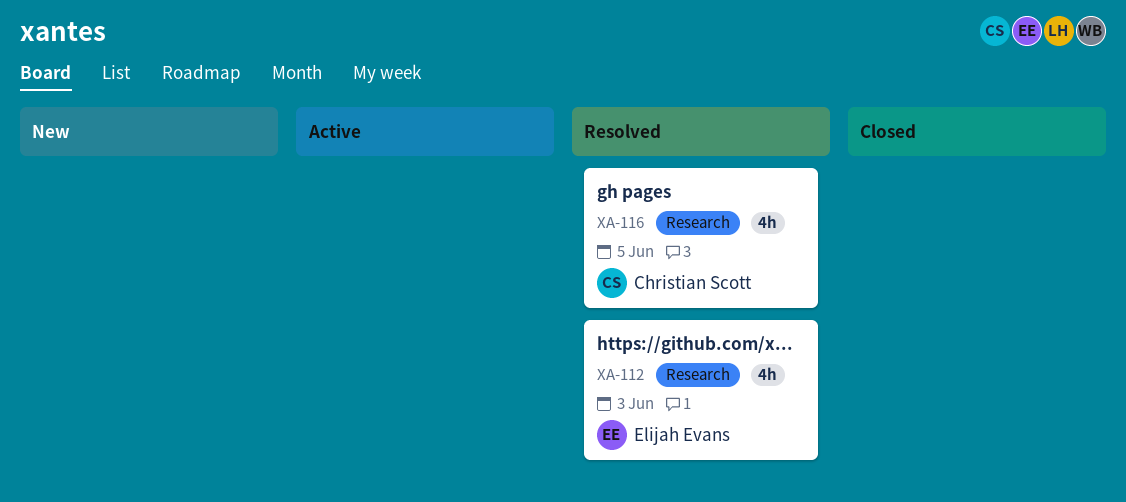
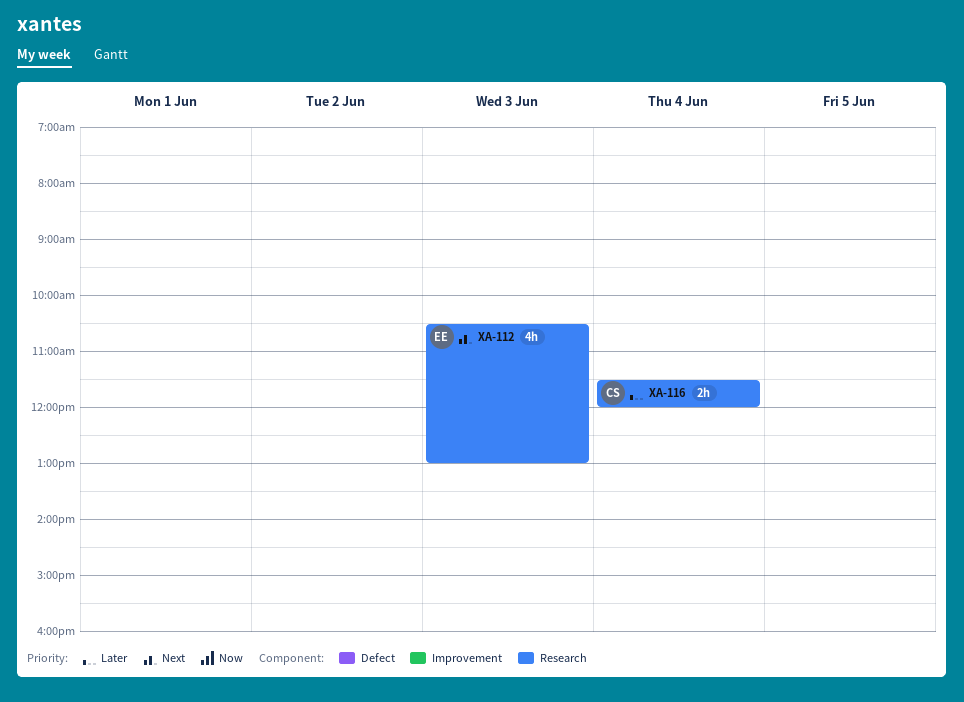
XA-116, estimate: 4h -> 2h
XA-116, day: Jun 5 -> Jun 4

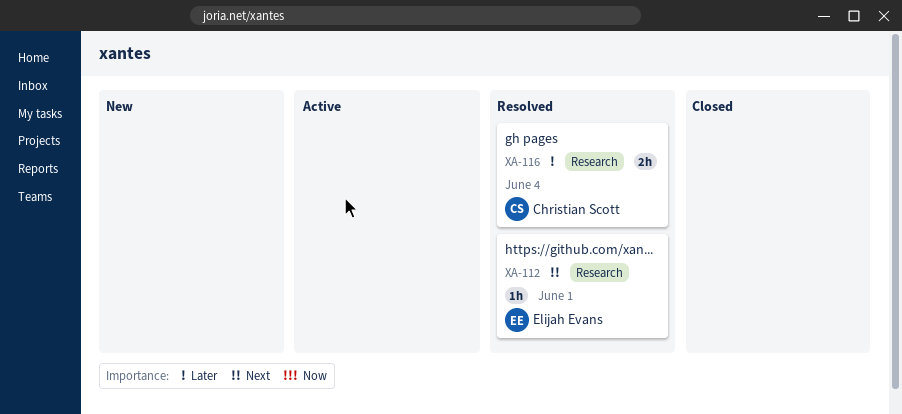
XA-112, estimate: 4h -> 1h
XA-112, day: Jun 3 -> Jun 1

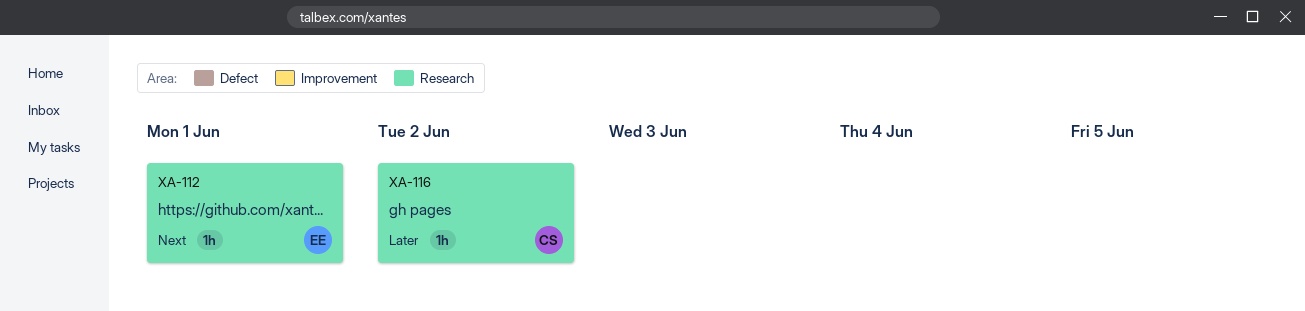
XA-116, estimate: 2h -> 1h
XA-116, day: Jun 4 -> Jun 2

